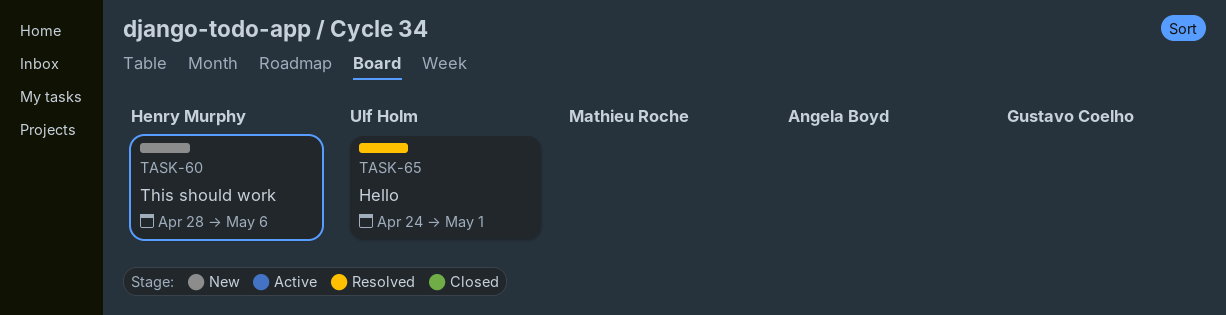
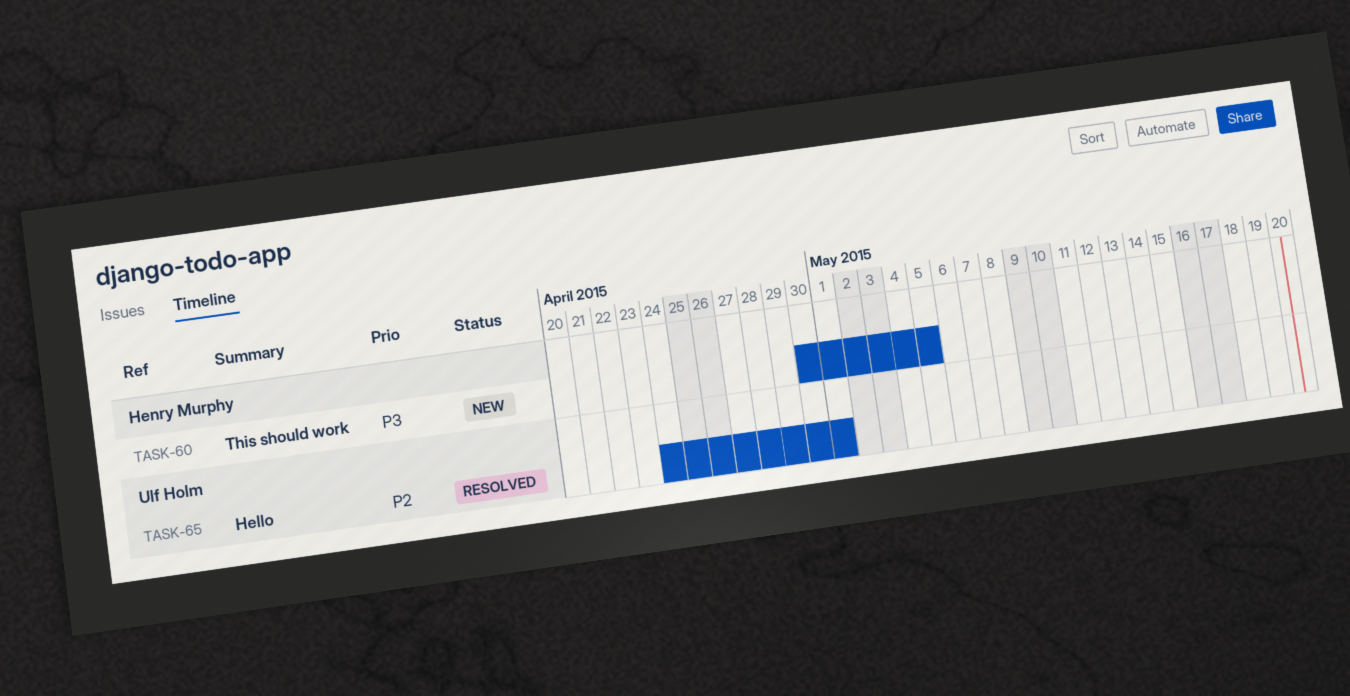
TASK-60, start: Apr 28 -> Apr 30
TASK-60, due: May 6 -> May 5

